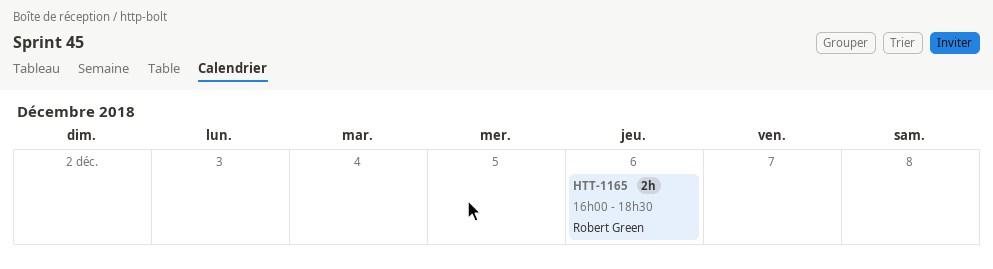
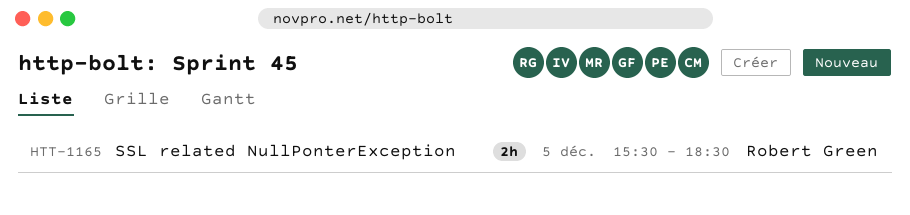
HTT-1165, day: Dec 6 -> Dec 5
HTT-1165, begins: 16:00 -> 15:30

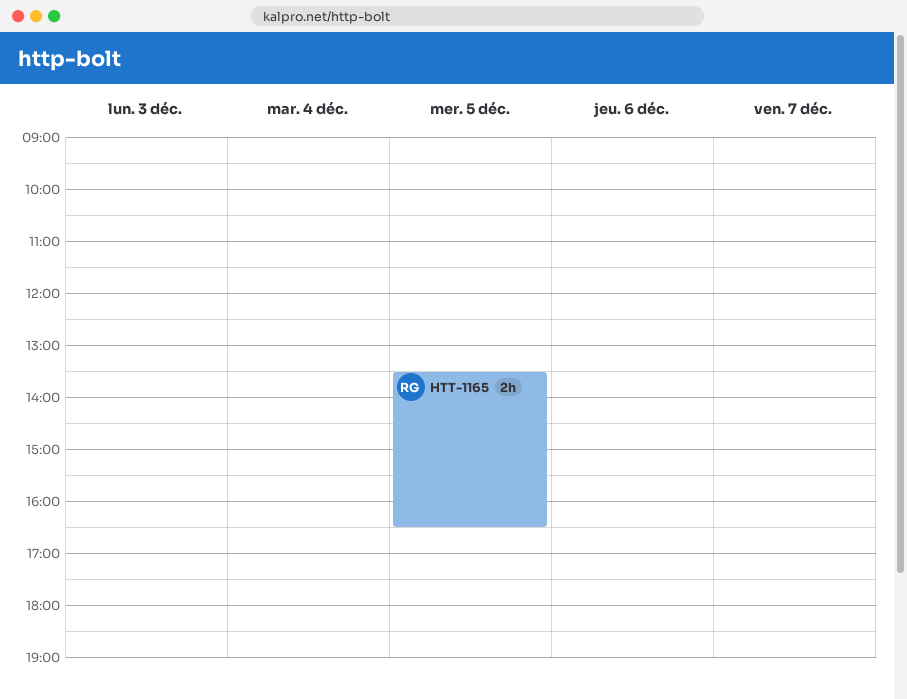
HTT-1165, begins: 15:30 -> 13:30
HTT-1165, ends: 18:30 -> 16:30

